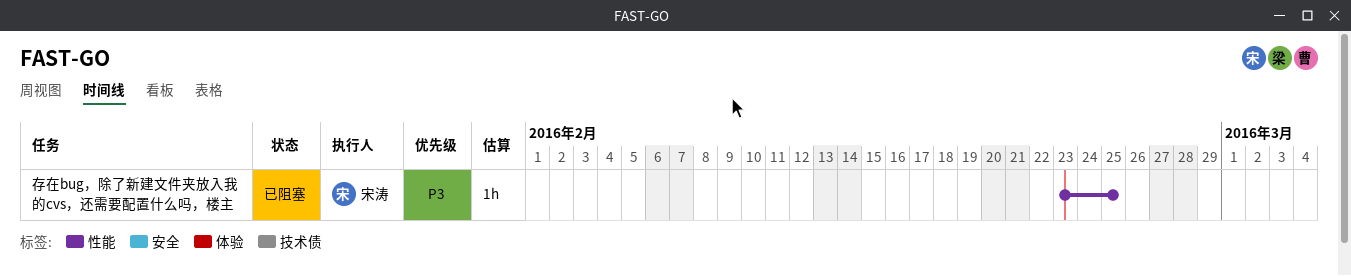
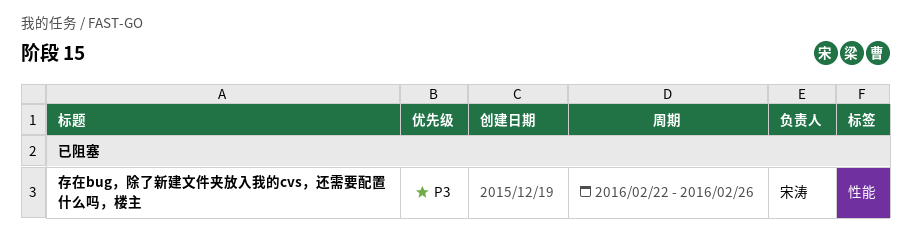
存在bug，除了新建文件夹放入我的cvs，还需要配置什么吗，楼主, start: Feb 23 -> Feb 22
存在bug，除了新建文件夹放入我的cvs，还需要配置什么吗，楼主, due: Feb 25 -> Feb 26

